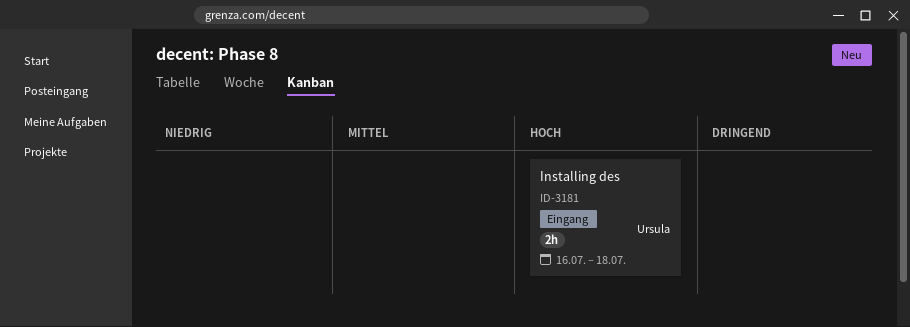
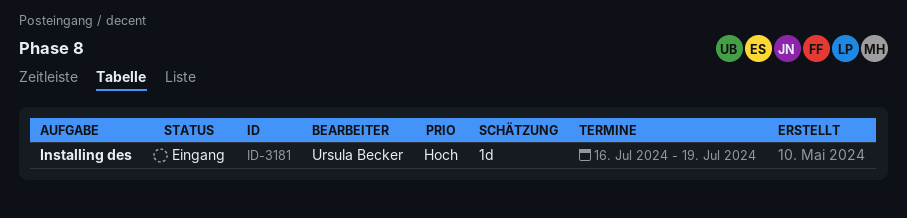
ID-3181, estimate: 2h -> 1d
ID-3181, due: Jul 18 -> Jul 19

